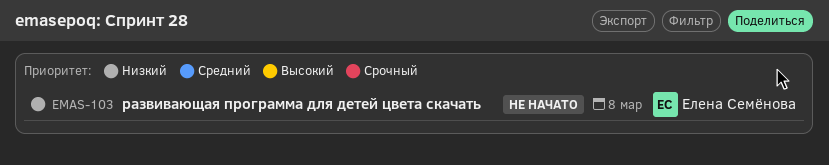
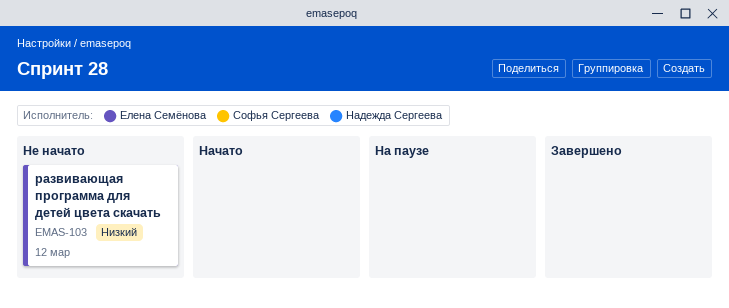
EMAS-103, due: Mar 8 -> Mar 12

